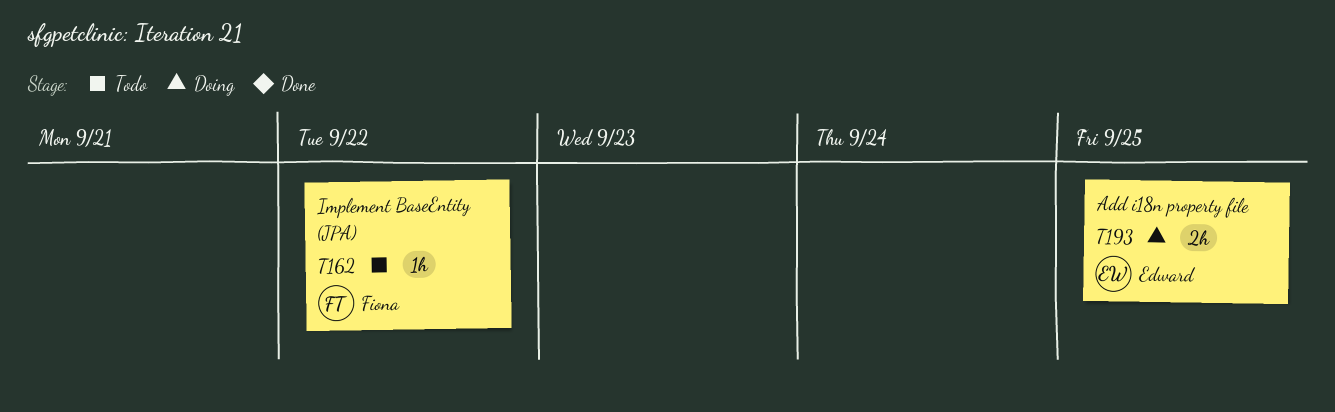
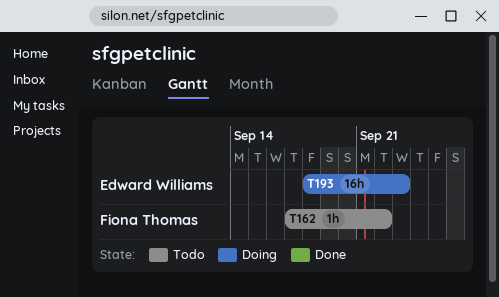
T193, estimate: 2h -> 16h
T193, due: Sep 25 -> Sep 23

